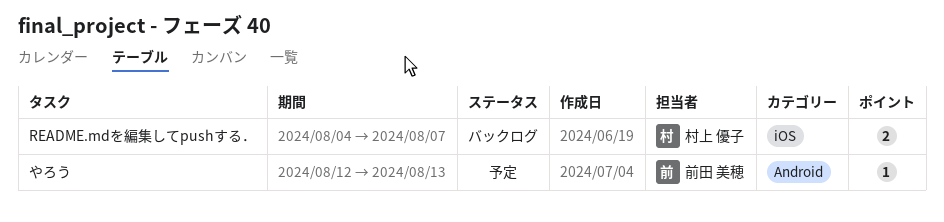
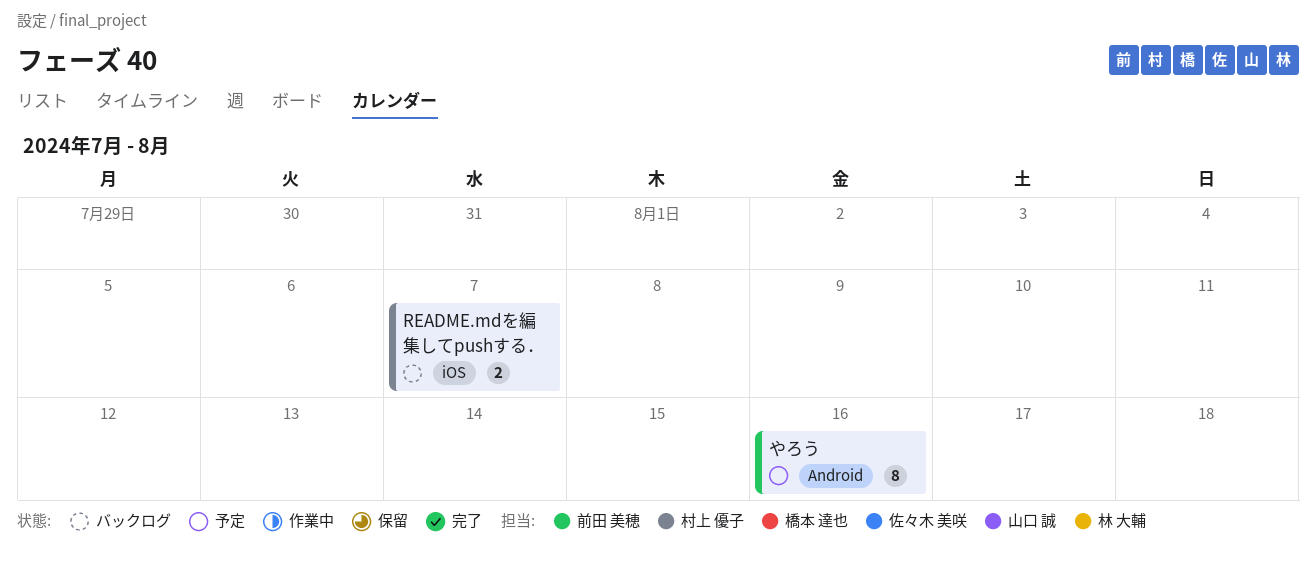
やろう, estimate: 1 -> 8
やろう, due: Aug 13 -> Aug 16

